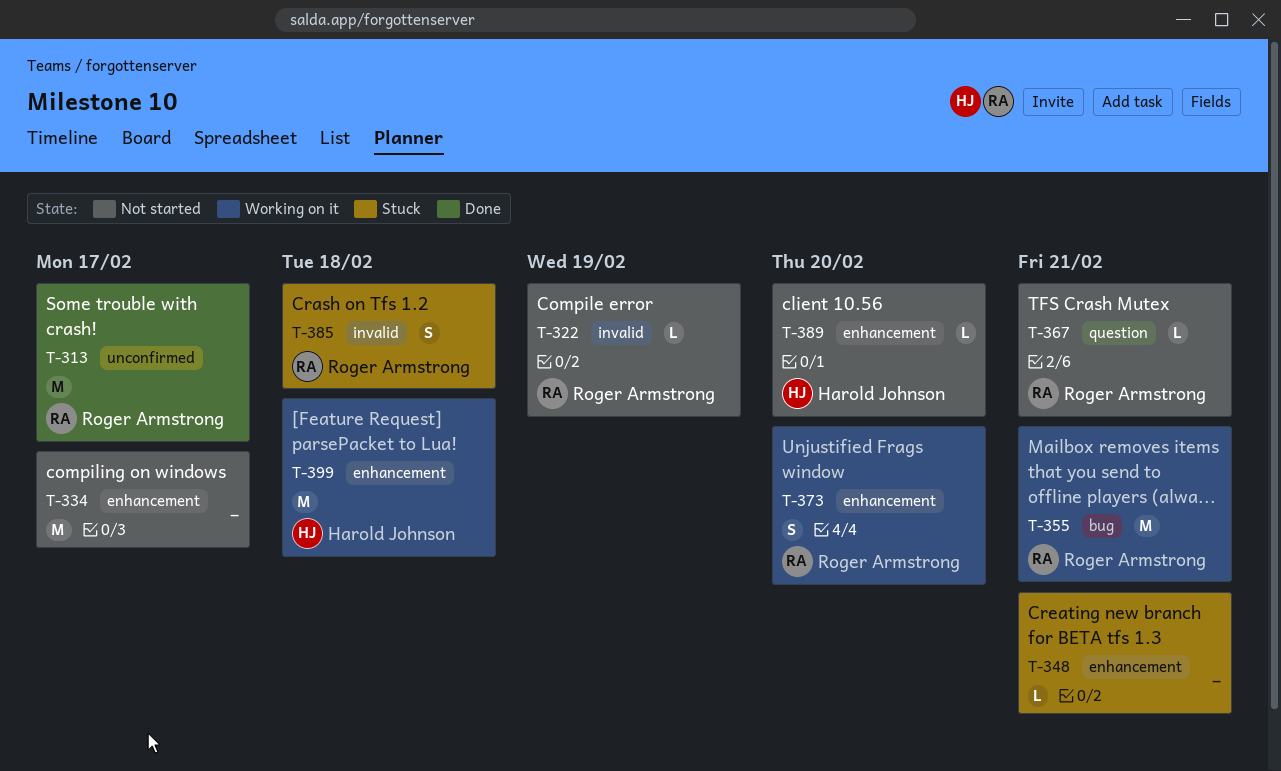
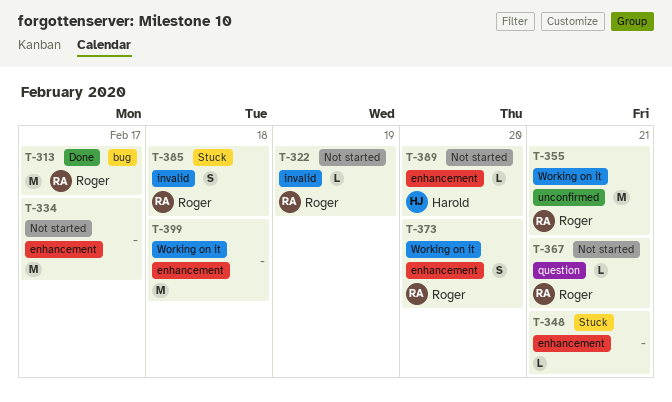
T-313, label: unconfirmed -> bug
T-355, label: bug -> unconfirmed
T-399, owner: Harold Johnson -> none

